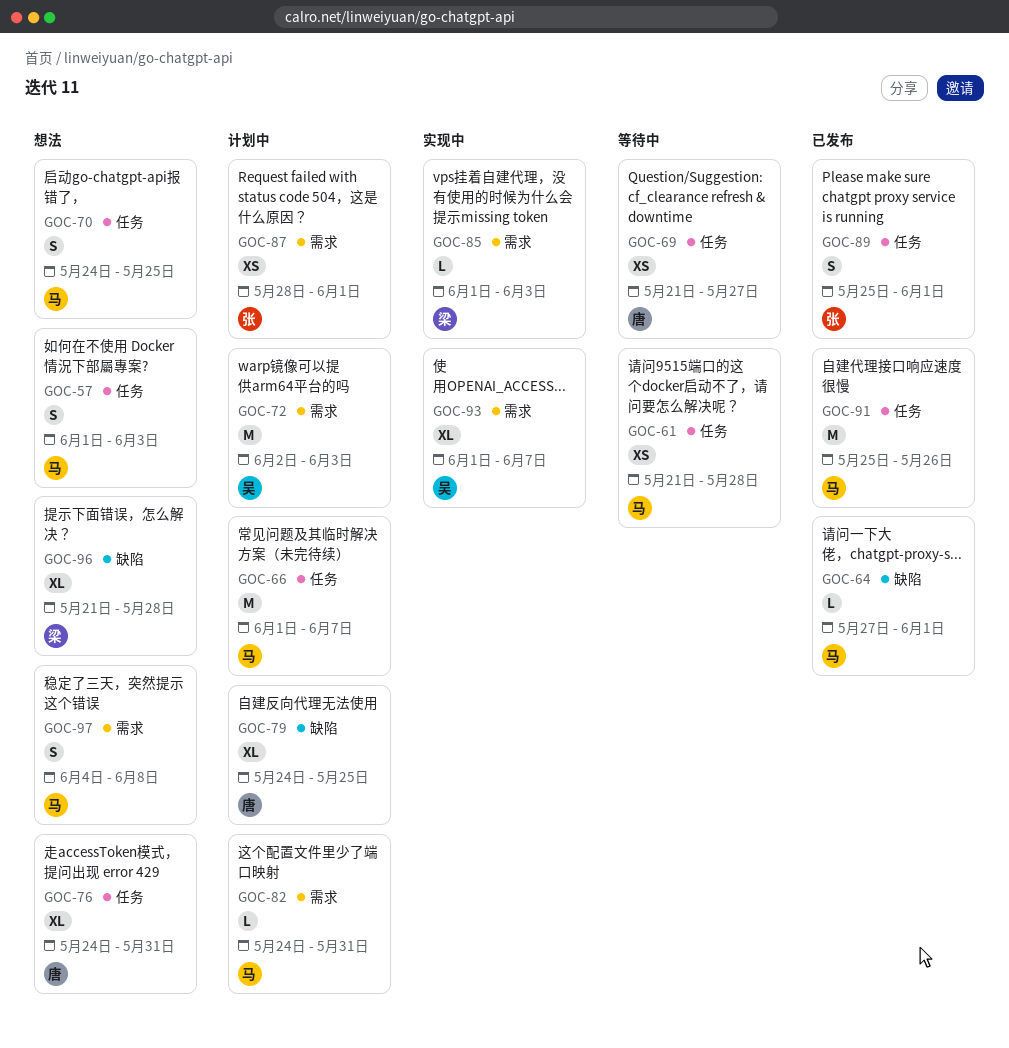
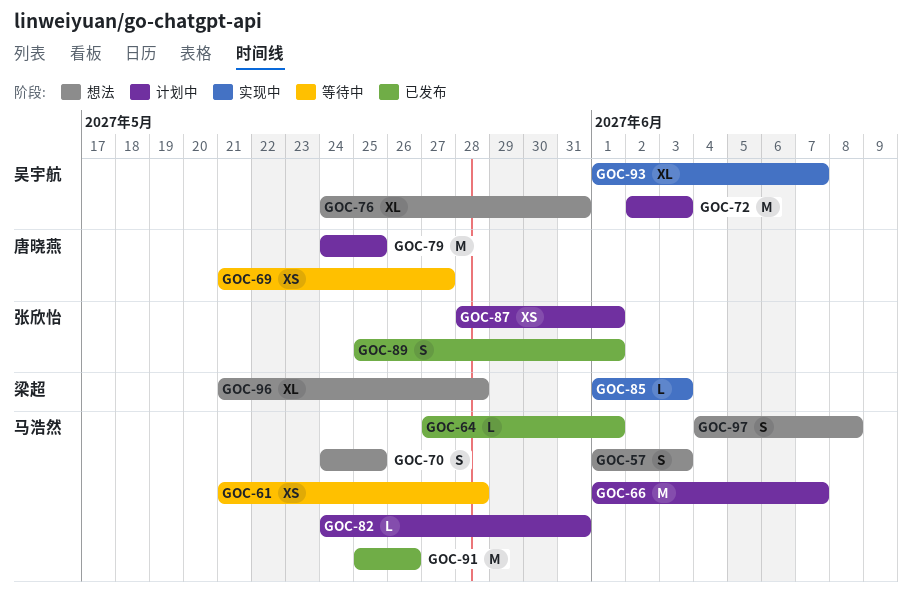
GOC-76, owner: 唐晓燕 -> 吴宇航
GOC-79, estimate: XL -> M

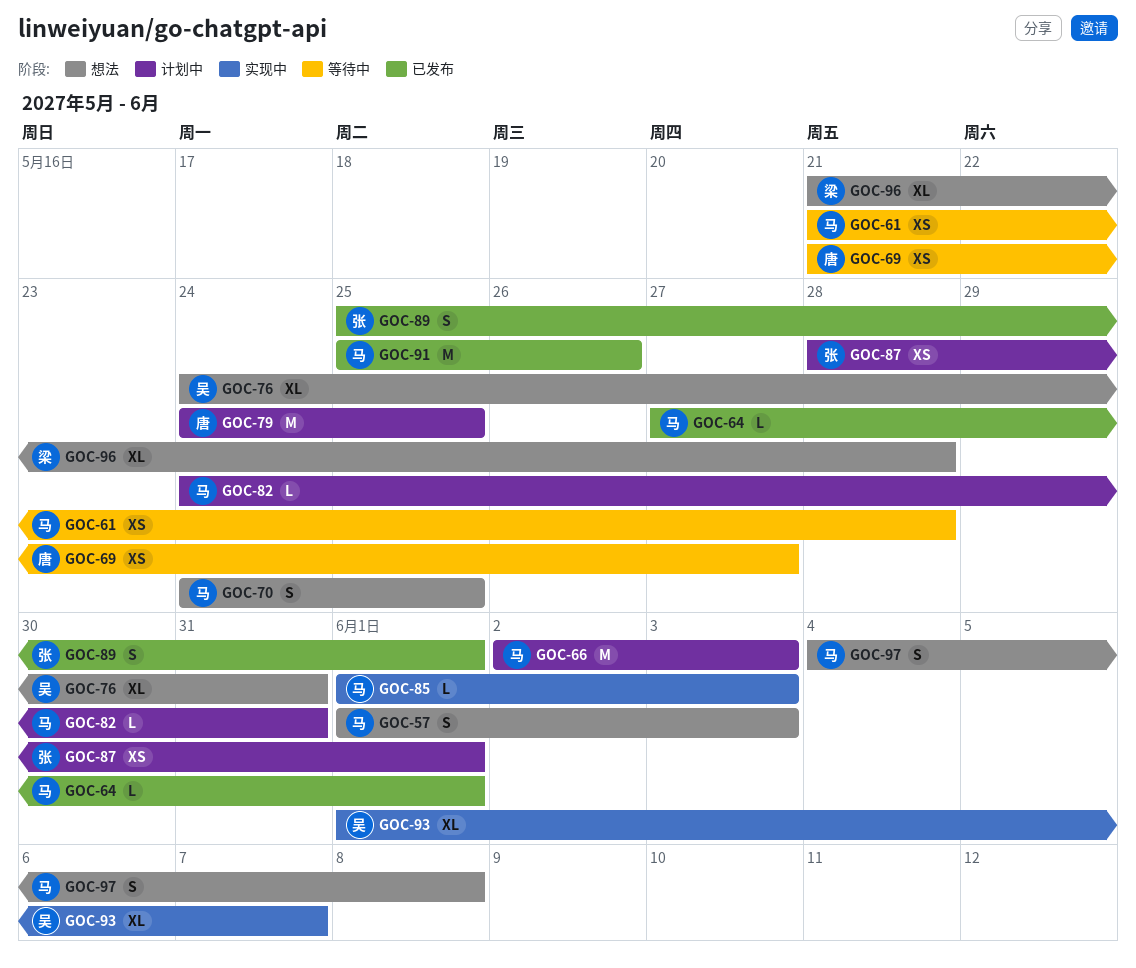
GOC-66, start: Jun 1 -> Jun 2
GOC-66, due: Jun 7 -> Jun 3
GOC-72: present -> none
GOC-85, owner: 梁超 -> 马浩然

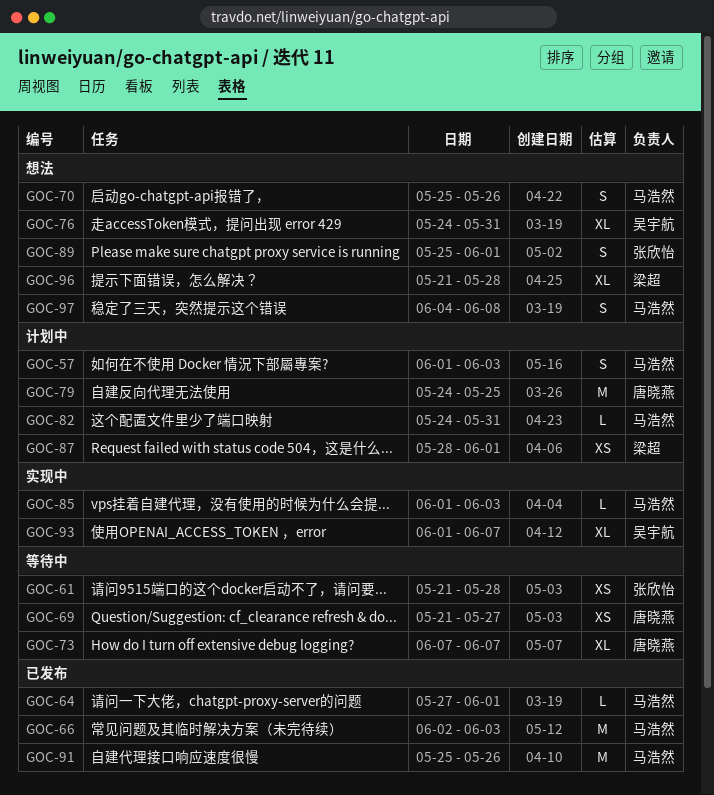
GOC-57, status: 想法 -> 计划中
GOC-61, owner: 马浩然 -> 张欣怡
GOC-66, status: 计划中 -> 已发布
GOC-70, start: May 24 -> May 25
GOC-70, due: May 25 -> May 26
GOC-73: none -> present
GOC-87, owner: 张欣怡 -> 梁超
GOC-89, status: 已发布 -> 想法

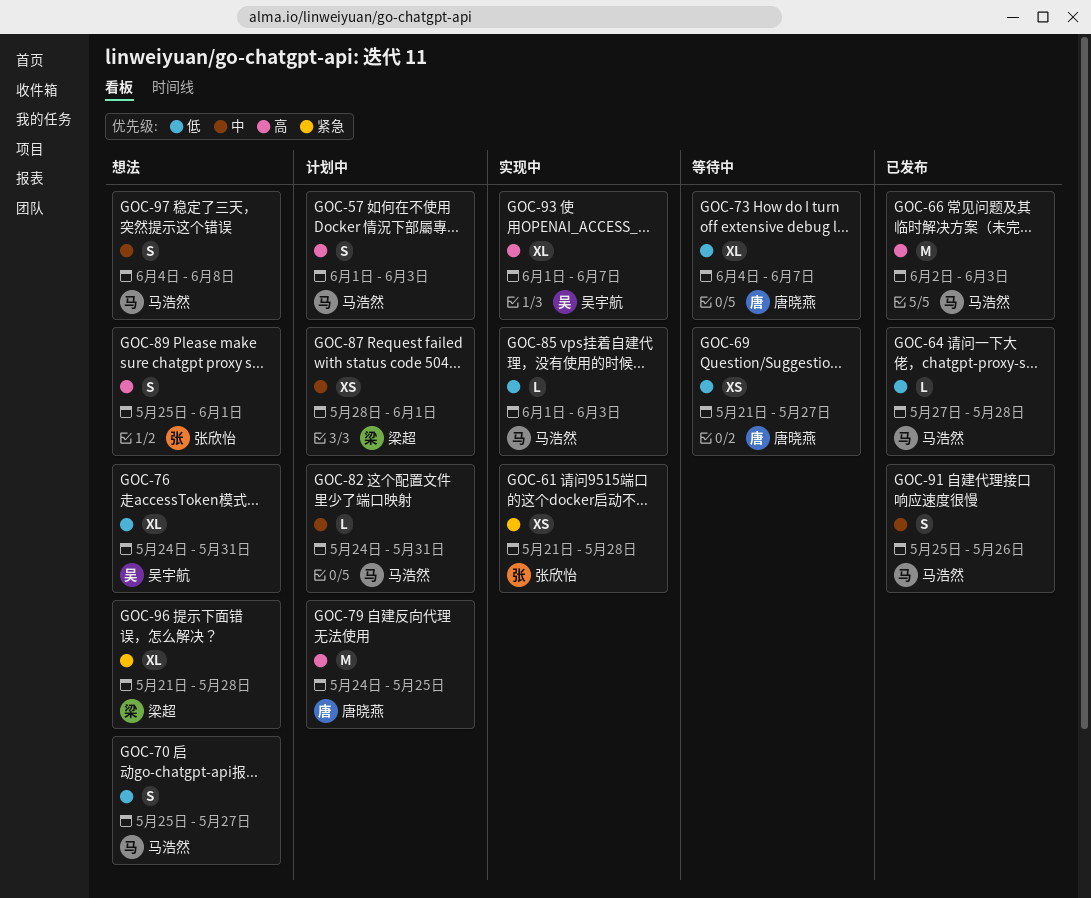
GOC-61, status: 等待中 -> 实现中
GOC-64, due: Jun 1 -> May 28
GOC-70, due: May 26 -> May 27
GOC-73, start: Jun 7 -> Jun 4
GOC-91, estimate: M -> S

